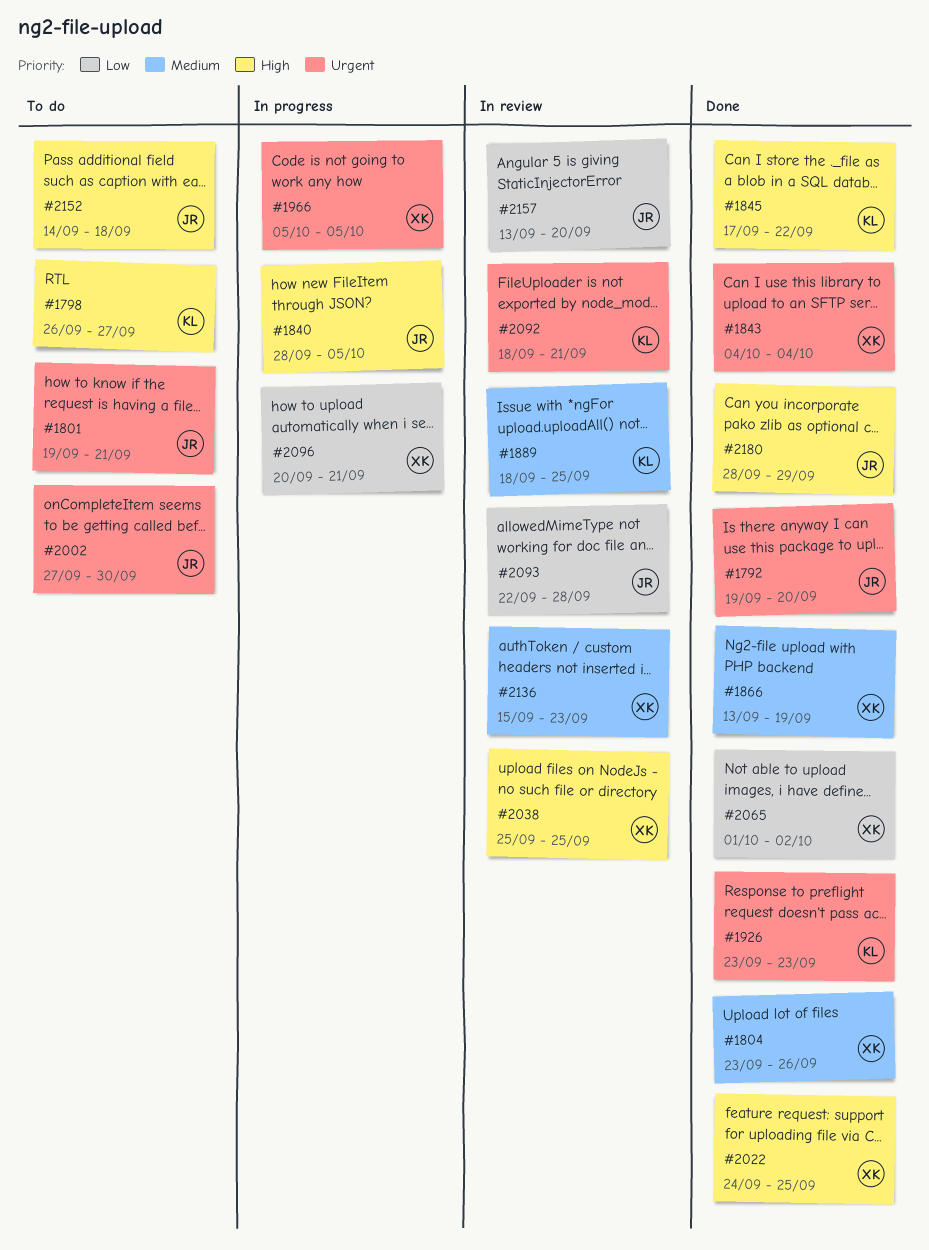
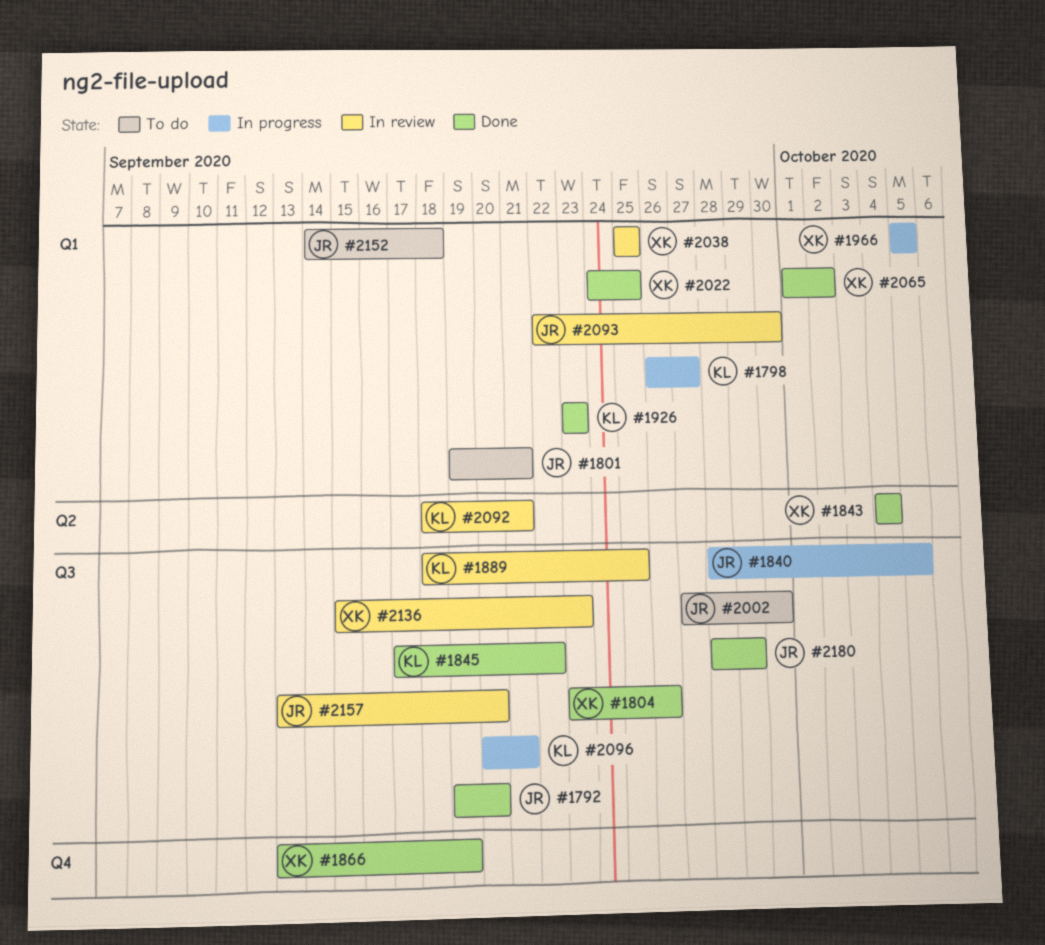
#1798, status: To do -> In progress
#2093, due: Sep 28 -> Sep 30
#2096, owner: XK -> KL

